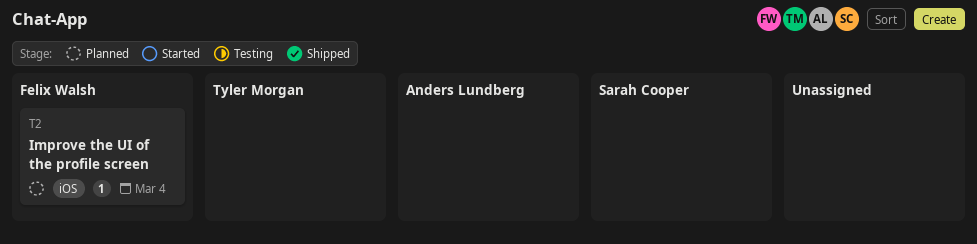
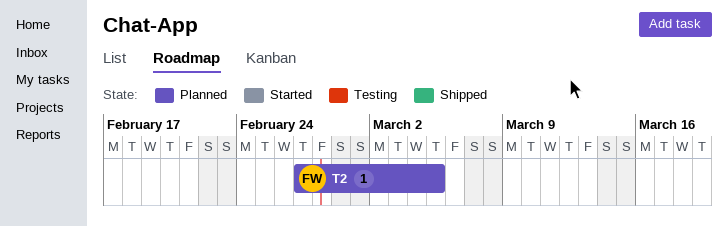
T2, due: Mar 4 -> Mar 5

